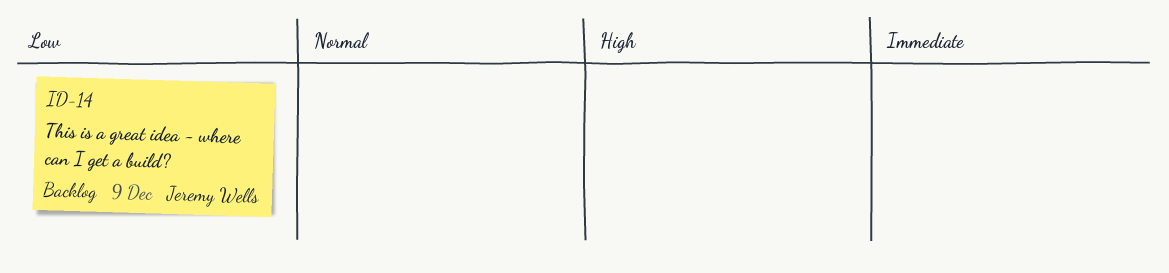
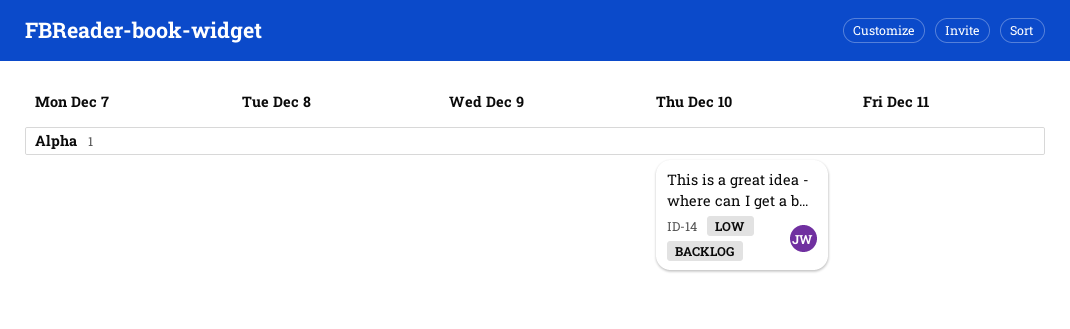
ID-14, due: Dec 9 -> Dec 10

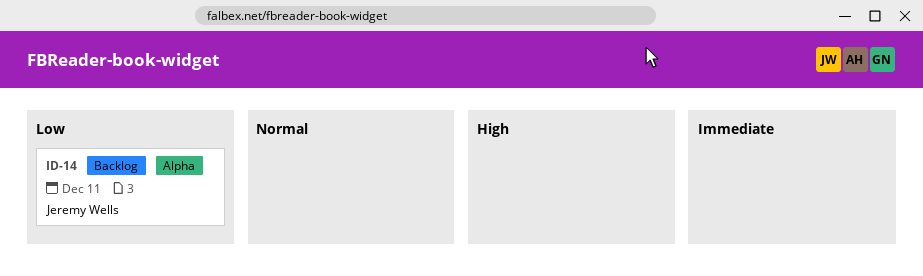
ID-14, due: Dec 10 -> Dec 11

